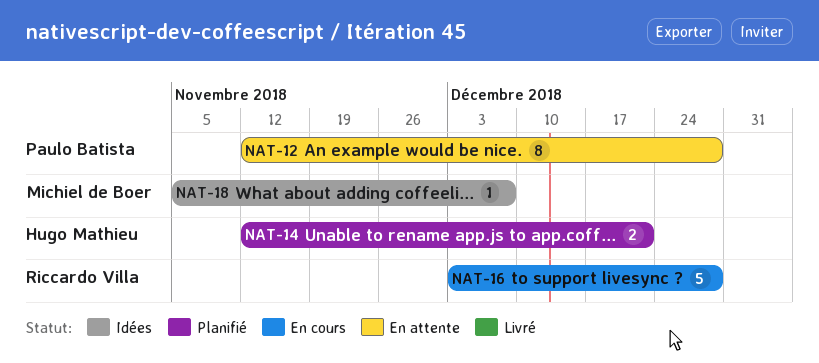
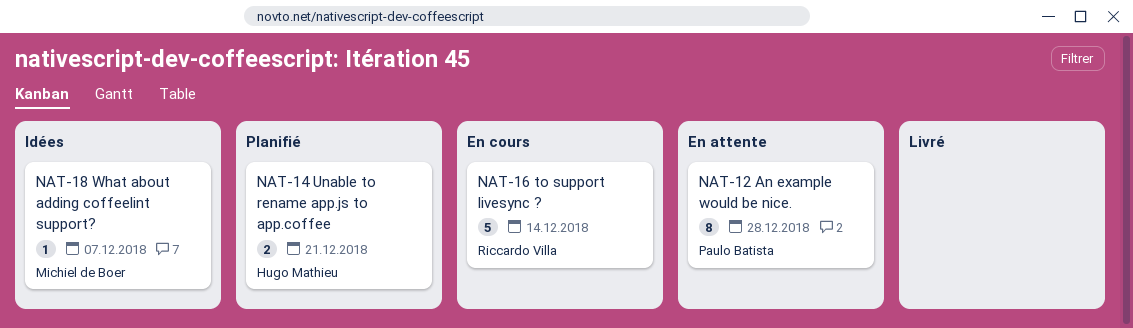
NAT-16, due: Dec 28 -> Dec 14

